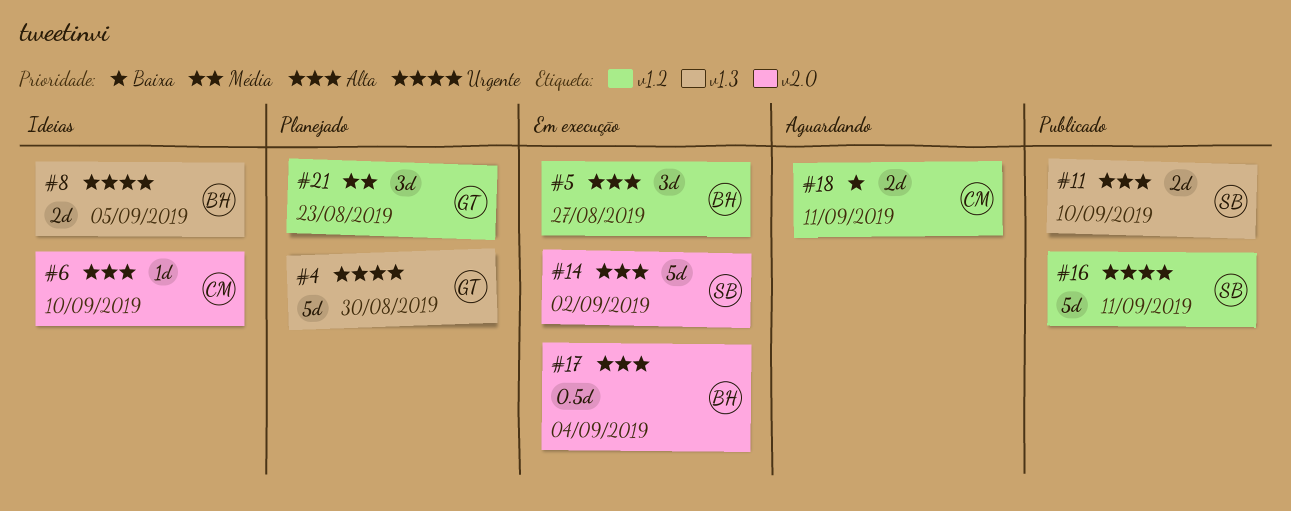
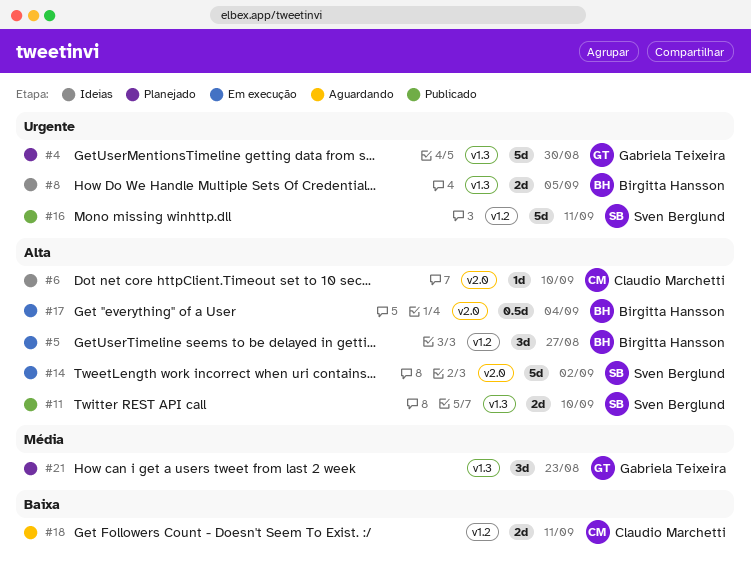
#21, label: v1.2 -> v1.3

